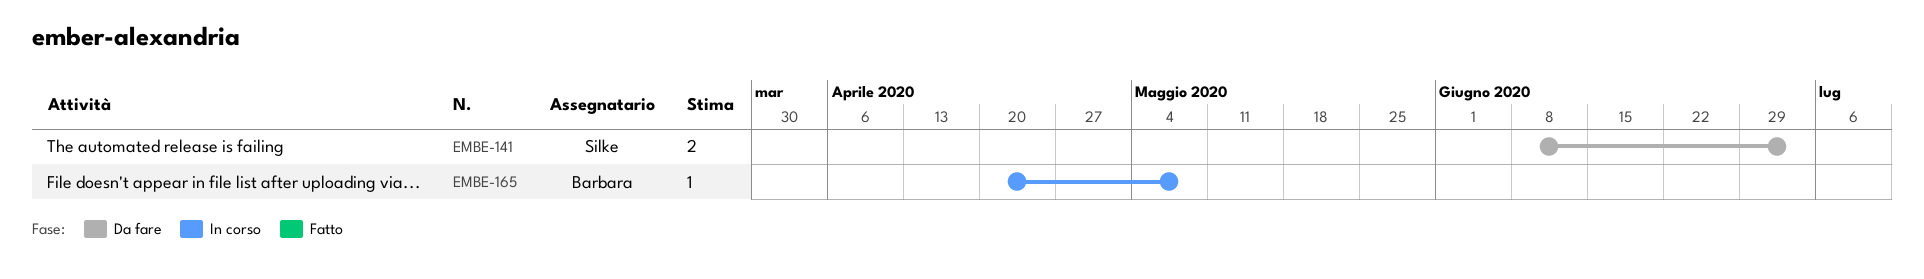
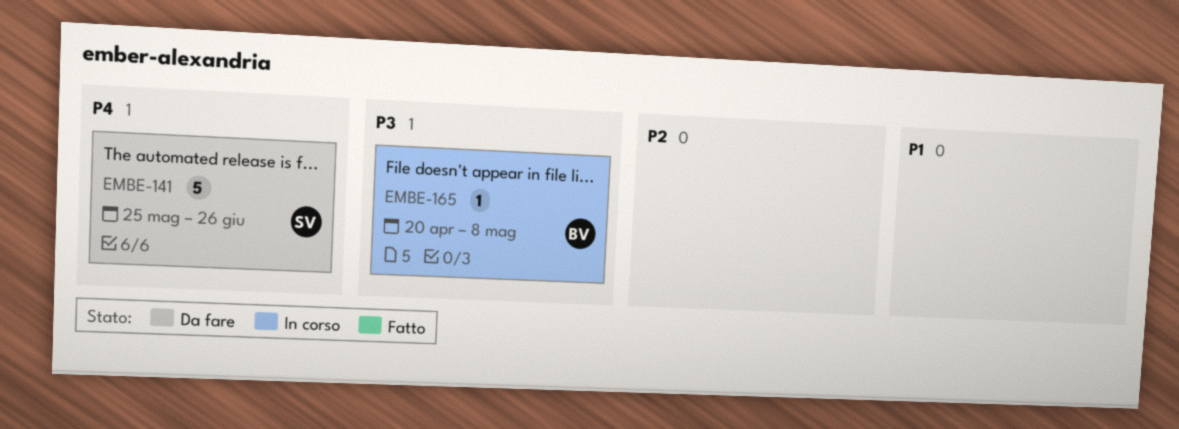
EMBE-141, estimate: 2 -> 5
EMBE-141, start: Jun 8 -> May 25
EMBE-141, due: Jul 3 -> Jun 26

